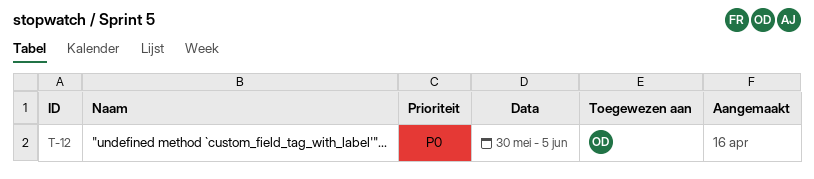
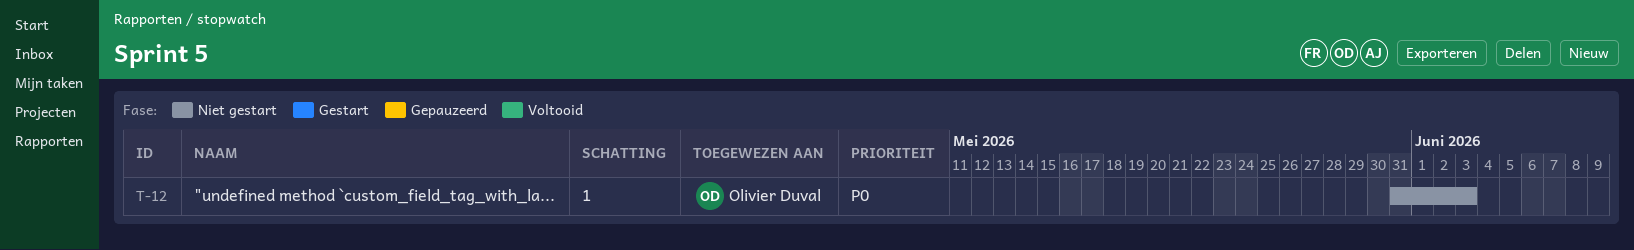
T-12, start: May 30 -> May 31
T-12, due: Jun 5 -> Jun 3

